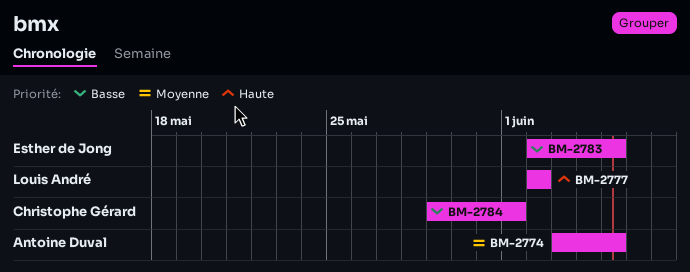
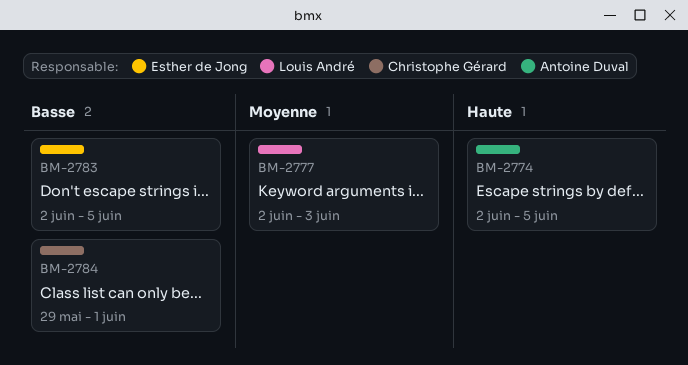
BM-2774, priority: Moyenne -> Haute
BM-2774, start: Jun 3 -> Jun 2
BM-2777, priority: Haute -> Moyenne
BM-2777, due: Jun 2 -> Jun 3

